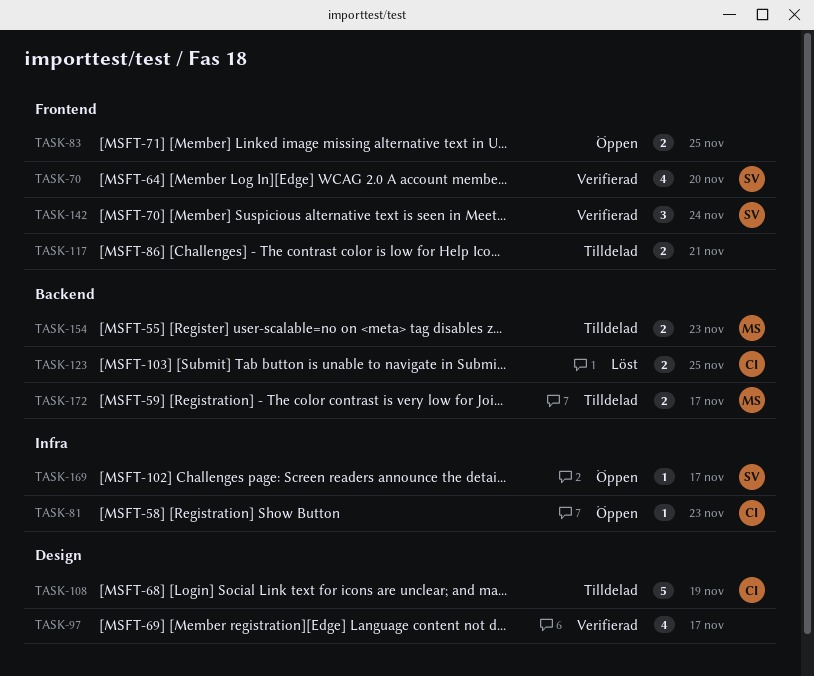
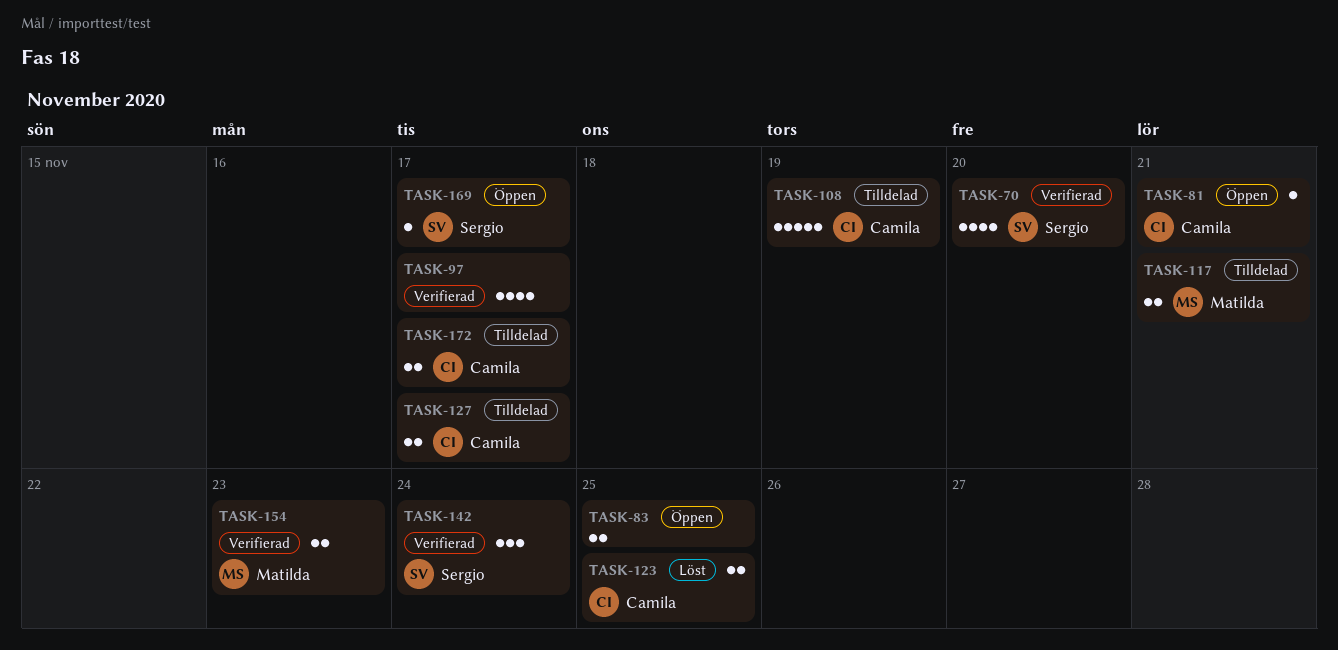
TASK-81, due: Nov 23 -> Nov 21
TASK-117, owner: none -> Matilda
TASK-127: none -> present
TASK-154, status: Tilldelad -> Verifierad
TASK-172, owner: Matilda -> Camila

